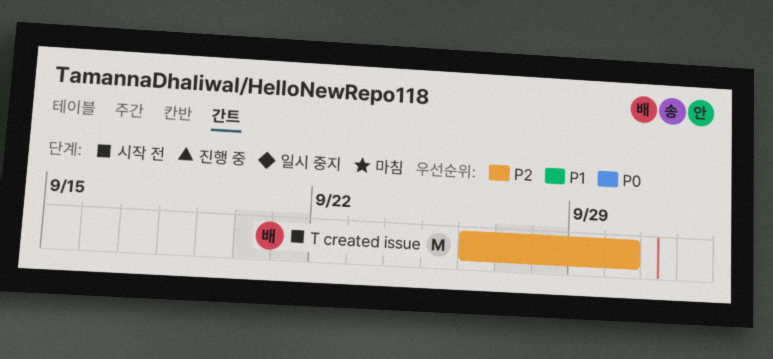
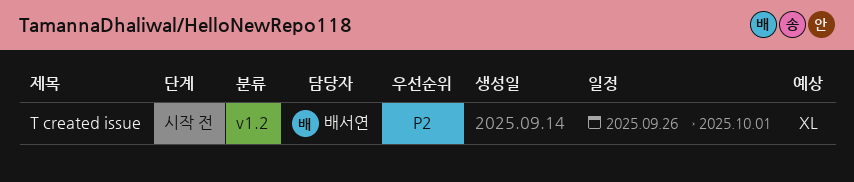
T created issue, estimate: M -> XL
T created issue, due: Sep 30 -> Oct 1

